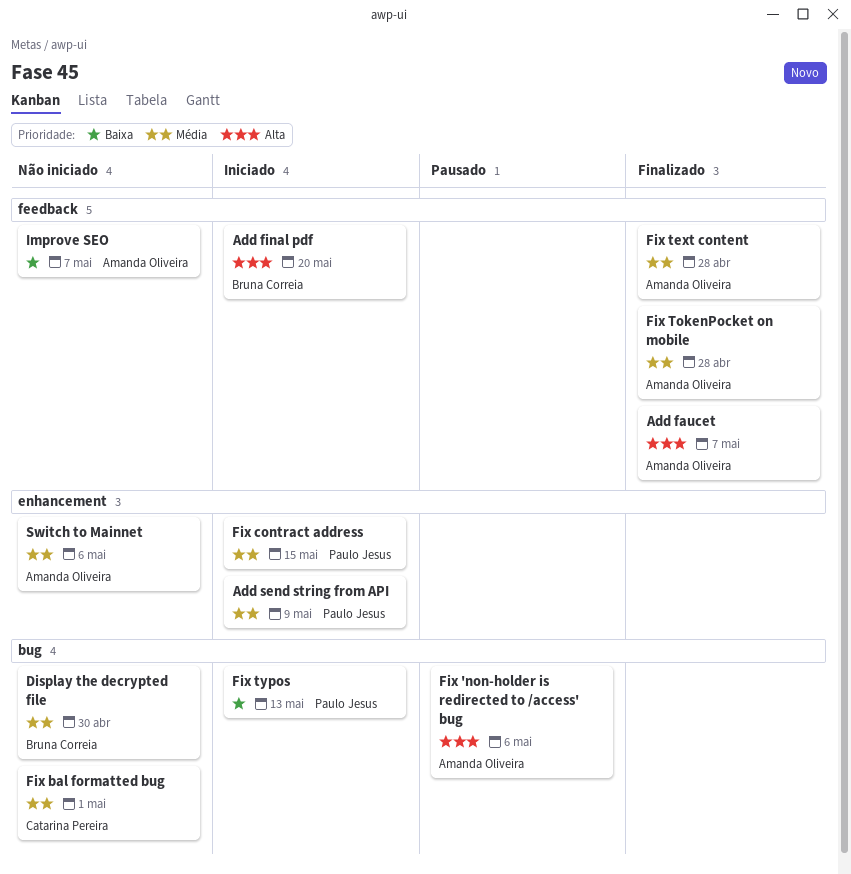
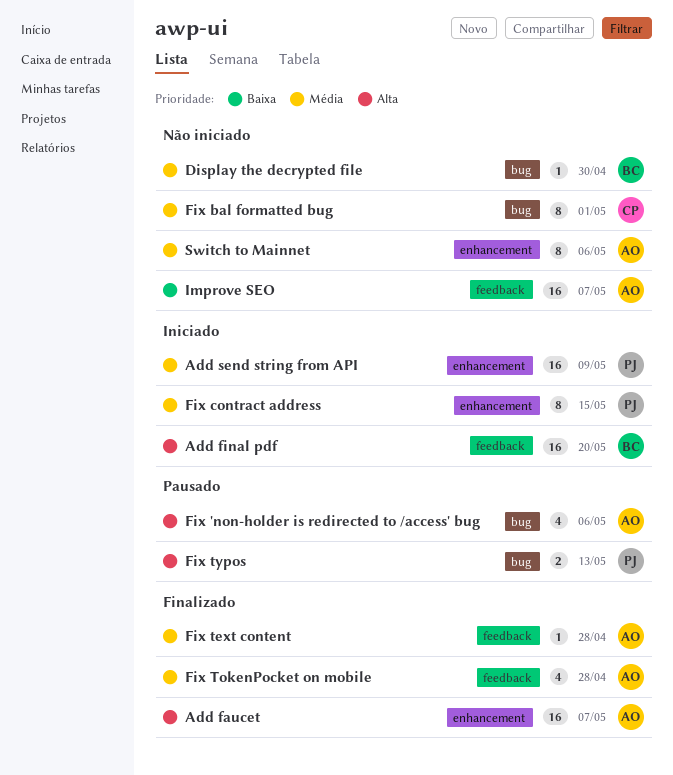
Add faucet, label: feedback -> enhancement
Fix typos, status: Iniciado -> Pausado
Fix typos, priority: Baixa -> Alta

